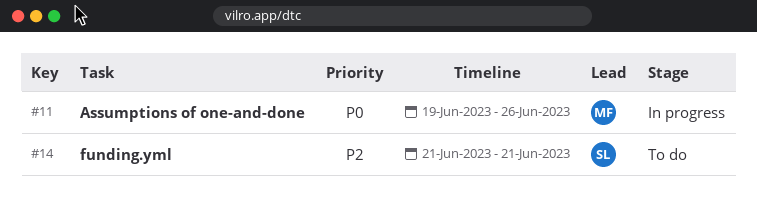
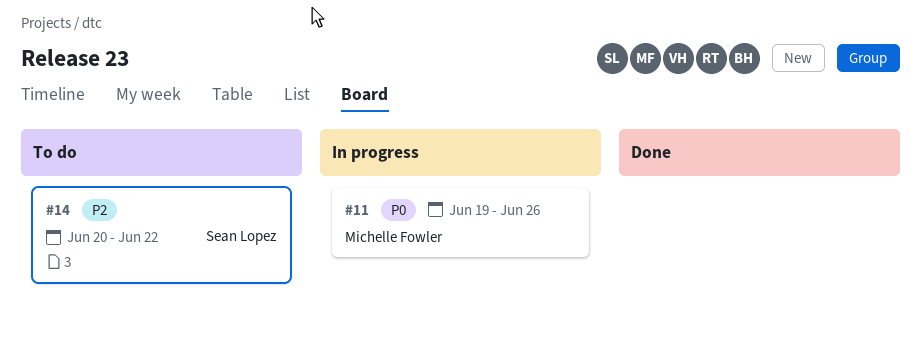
#14, start: Jun 21 -> Jun 20
#14, due: Jun 21 -> Jun 22

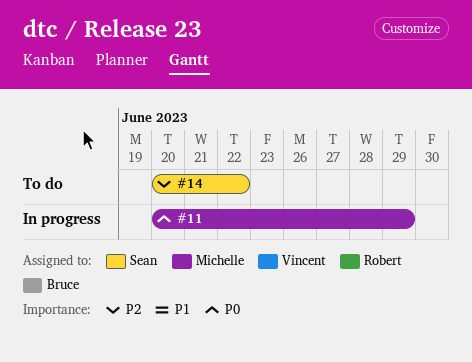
#11, start: Jun 19 -> Jun 20
#11, due: Jun 26 -> Jun 29

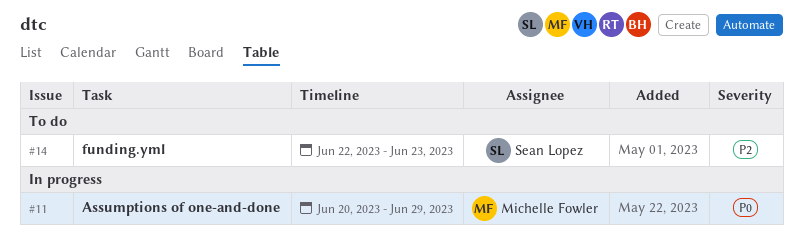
#14, start: Jun 20 -> Jun 22
#14, due: Jun 22 -> Jun 23

